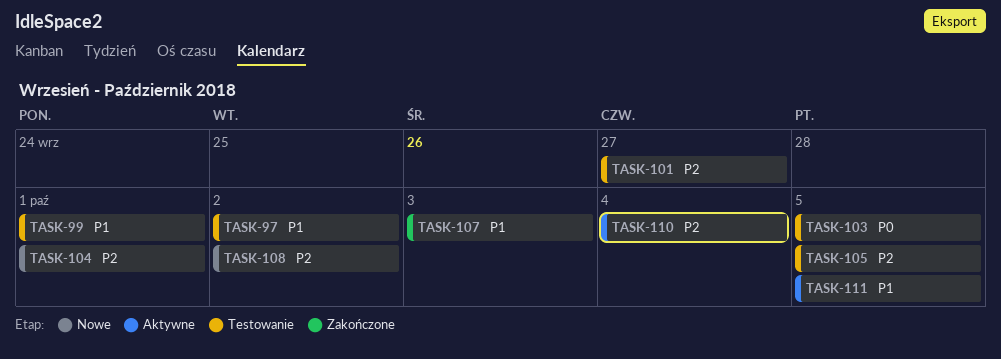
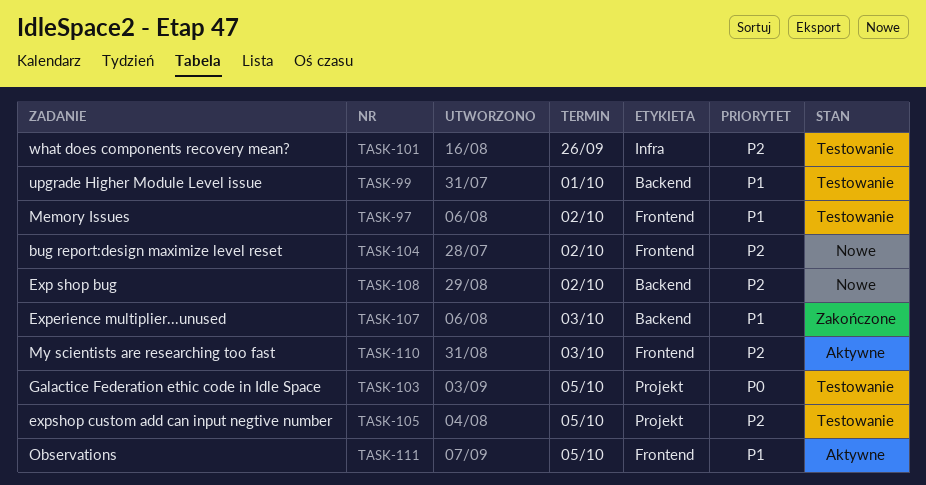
TASK-101, due: Sep 27 -> Sep 26
TASK-104, due: Oct 1 -> Oct 2
TASK-110, due: Oct 4 -> Oct 3

